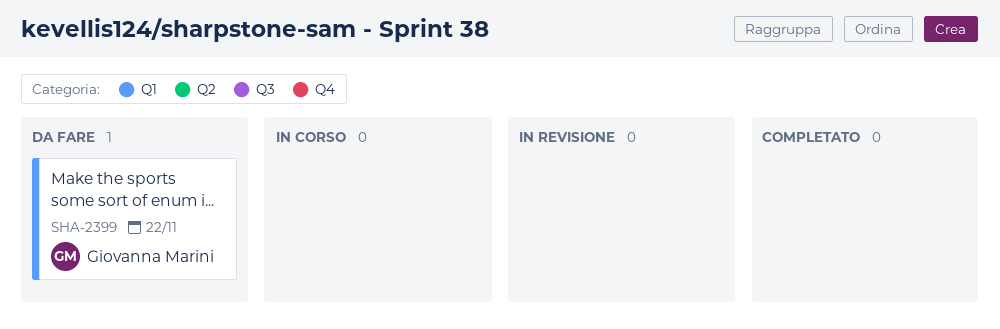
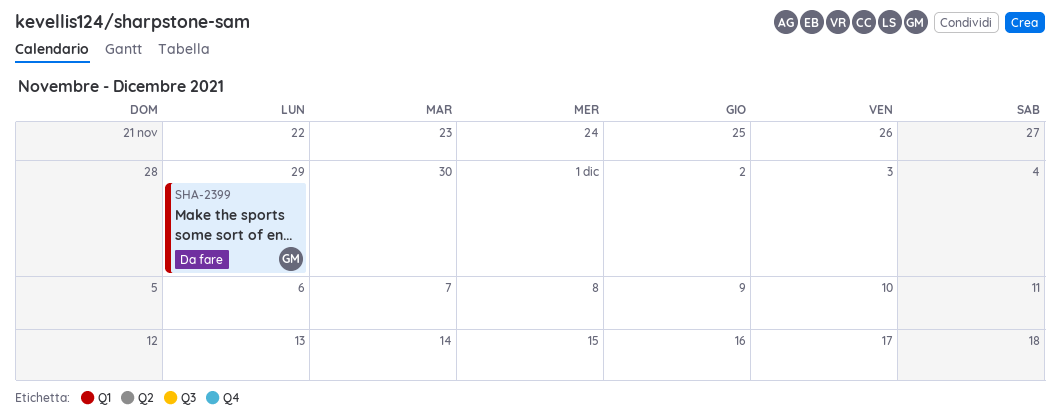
SHA-2399, due: Nov 22 -> Nov 29

